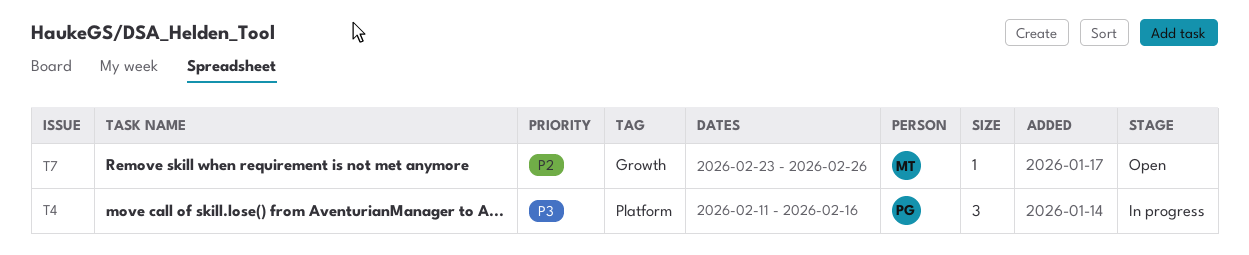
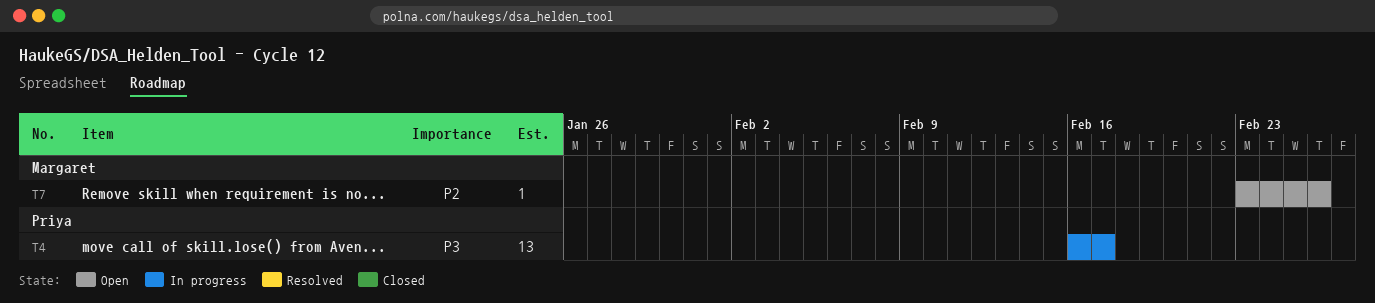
T4, estimate: 3 -> 13
T4, start: Feb 11 -> Feb 16
T4, due: Feb 16 -> Feb 17

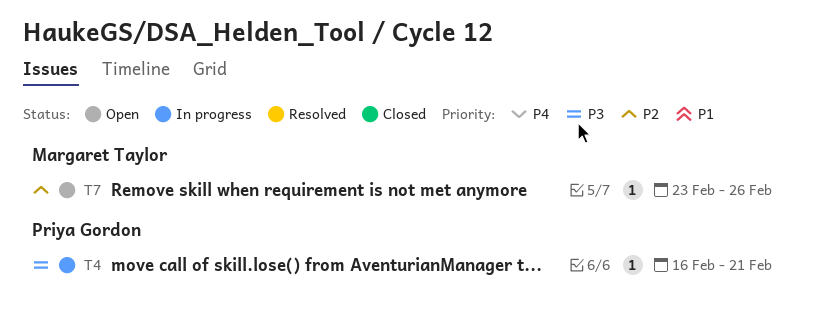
T4, estimate: 13 -> 1
T4, due: Feb 17 -> Feb 21

